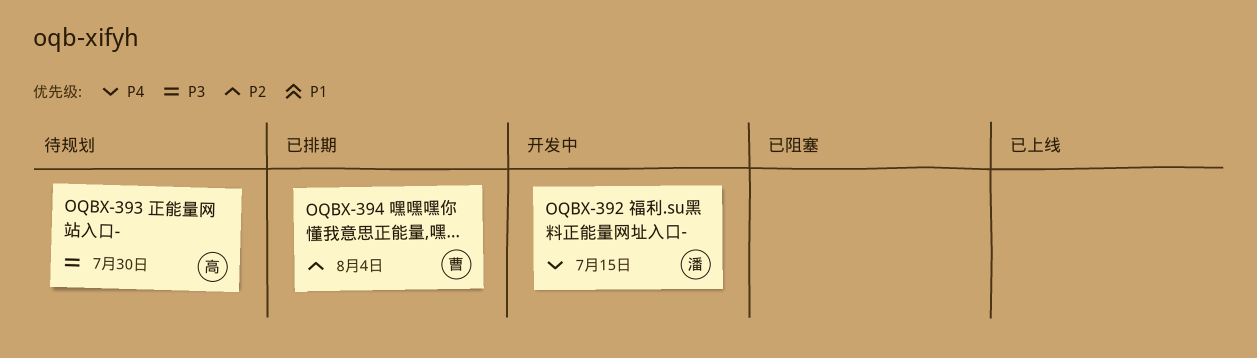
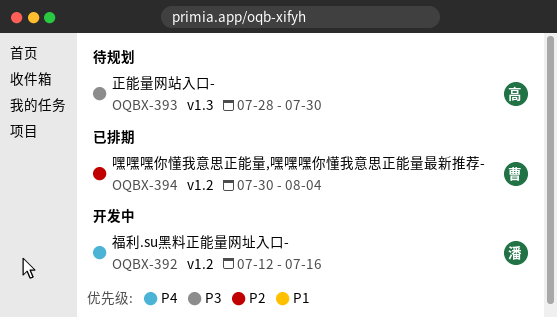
OQBX-392, due: Jul 15 -> Jul 16

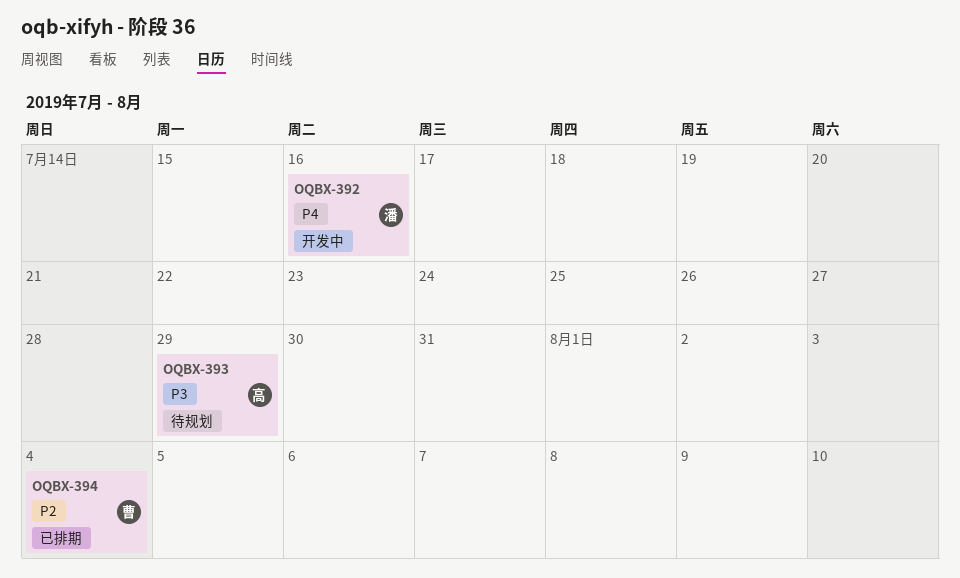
OQBX-393, due: Jul 30 -> Jul 29

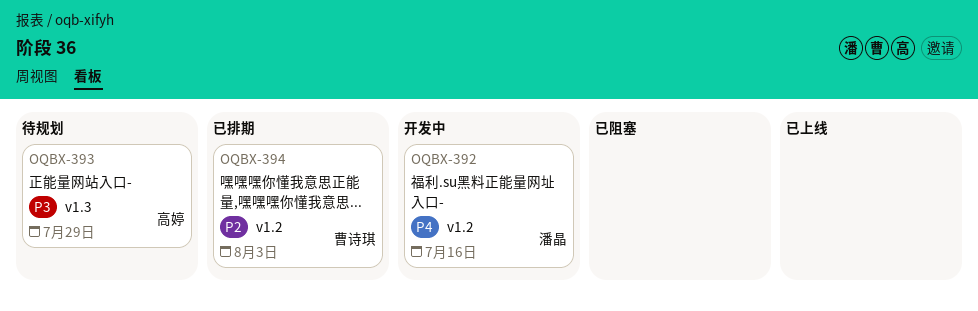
OQBX-394, due: Aug 4 -> Aug 3

